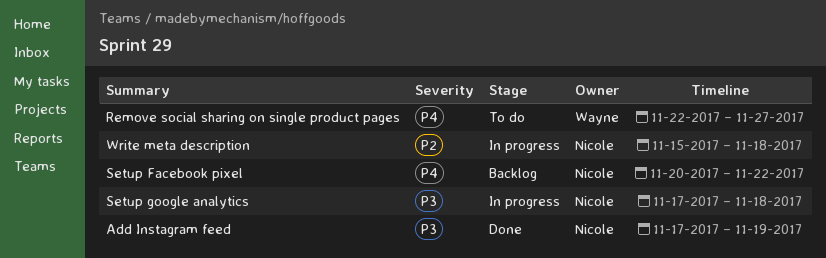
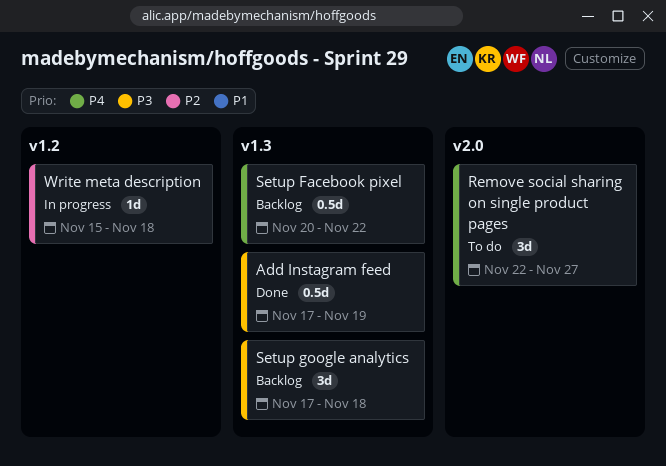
Setup google analytics, status: In progress -> Backlog

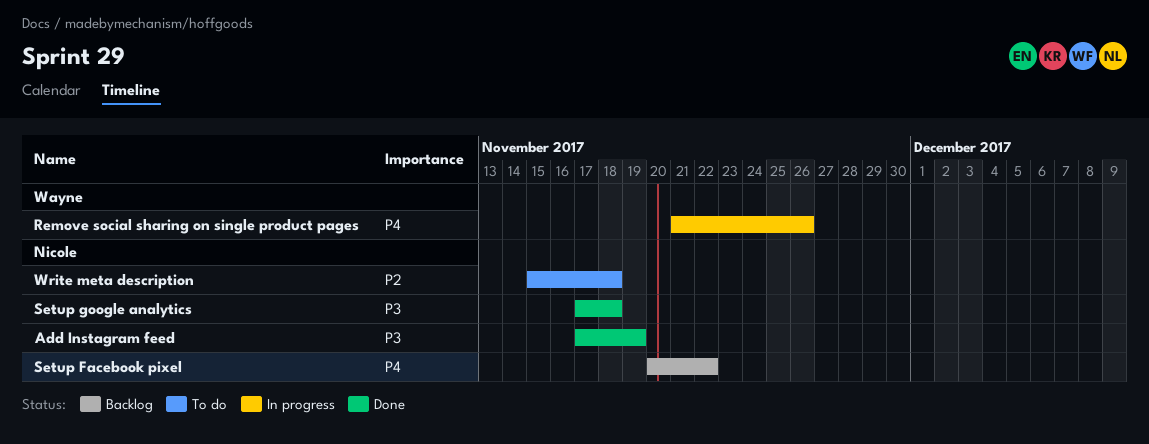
Remove social sharing on single product pages, status: To do -> In progress
Remove social sharing on single product pages, start: Nov 22 -> Nov 21
Remove social sharing on single product pages, due: Nov 27 -> Nov 26
Setup google analytics, status: Backlog -> Done
Write meta description, status: In progress -> To do

